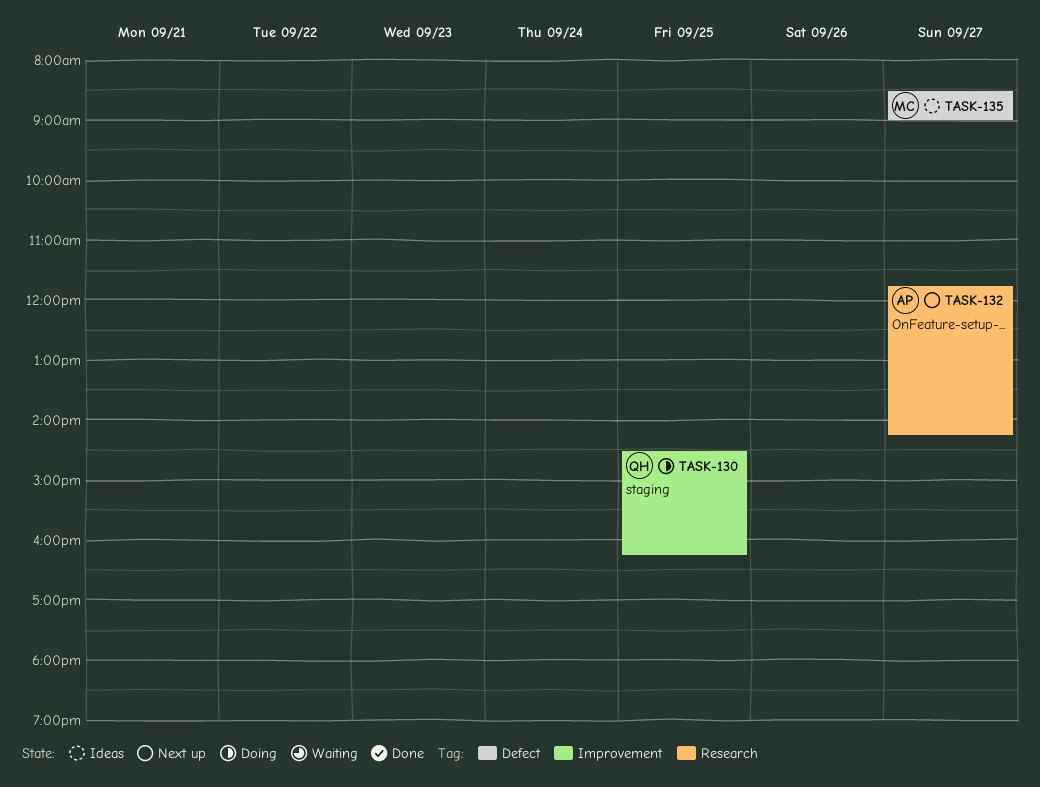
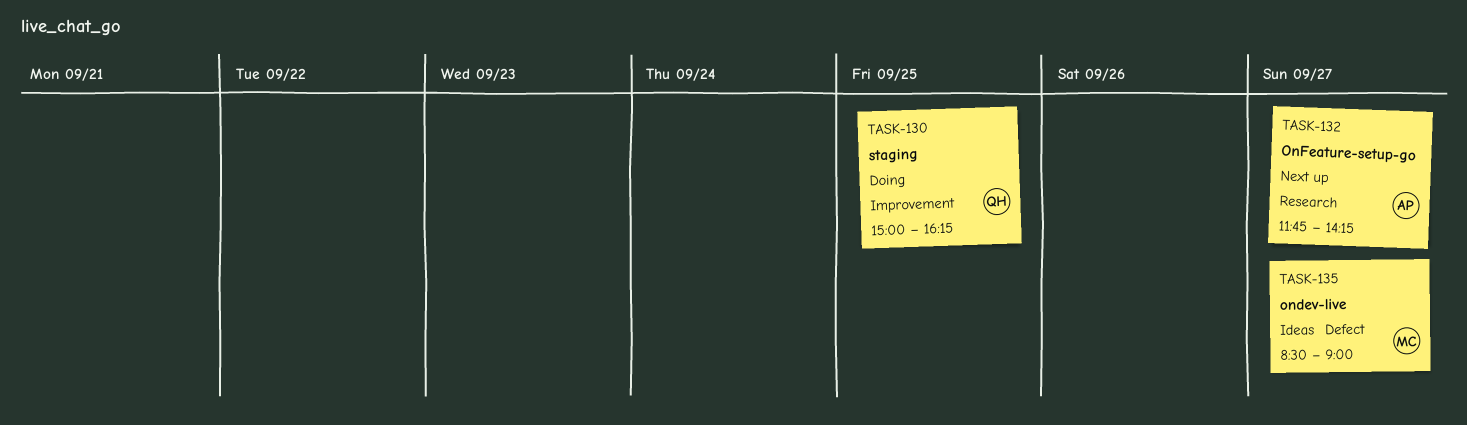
TASK-130, begins: 14:30 -> 15:00

